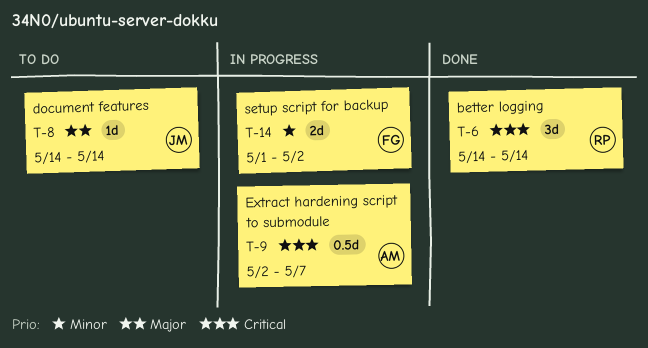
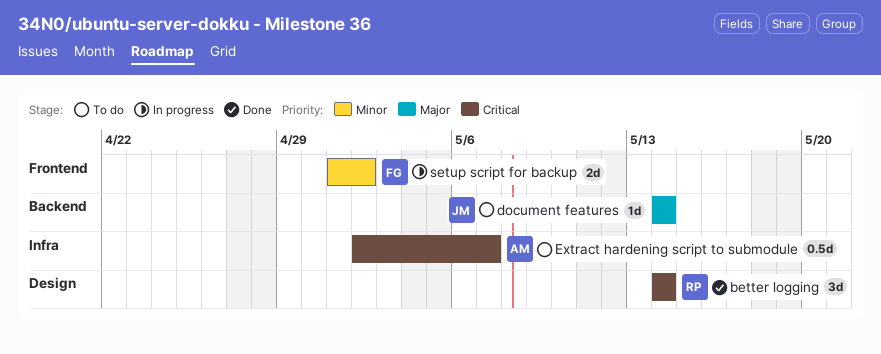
Extract hardening script to submodule, status: In progress -> To do

